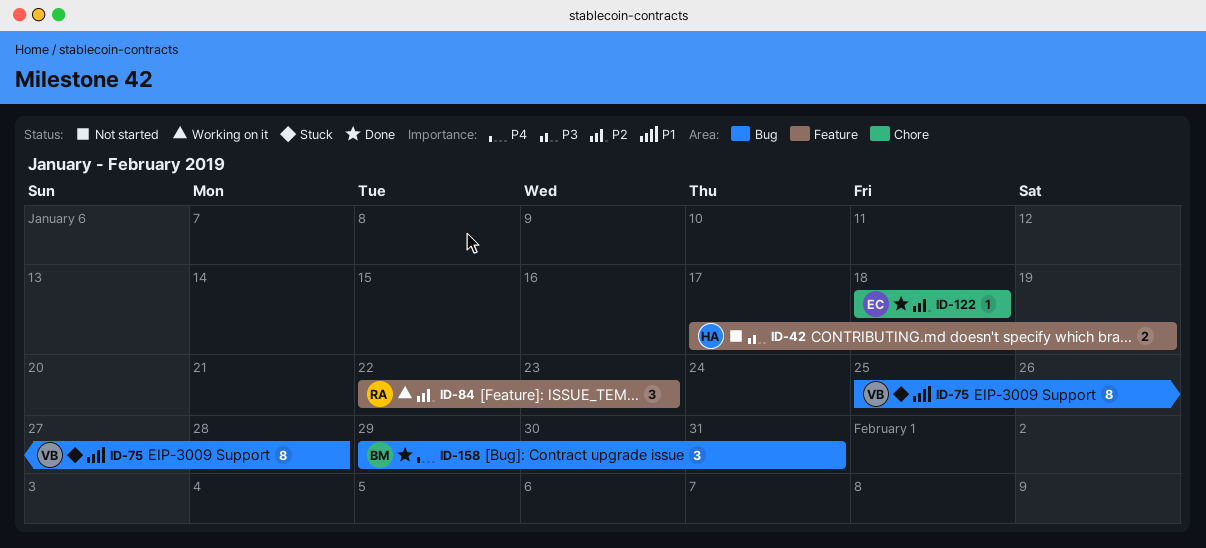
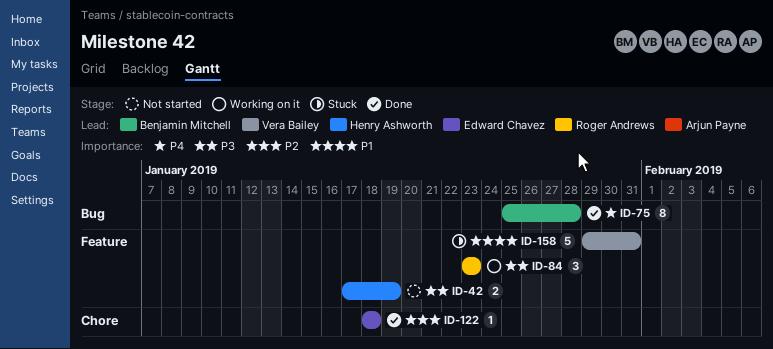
ID-75, status: Stuck -> Done
ID-75, owner: Vera Bailey -> Benjamin Mitchell
ID-75, priority: P1 -> P4
ID-84, priority: P2 -> P3
ID-84, start: Jan 22 -> Jan 23
ID-158, status: Done -> Stuck
ID-158, owner: Benjamin Mitchell -> Vera Bailey
ID-158, priority: P4 -> P1
ID-158, label: Bug -> Feature
ID-158, estimate: 3 -> 5

